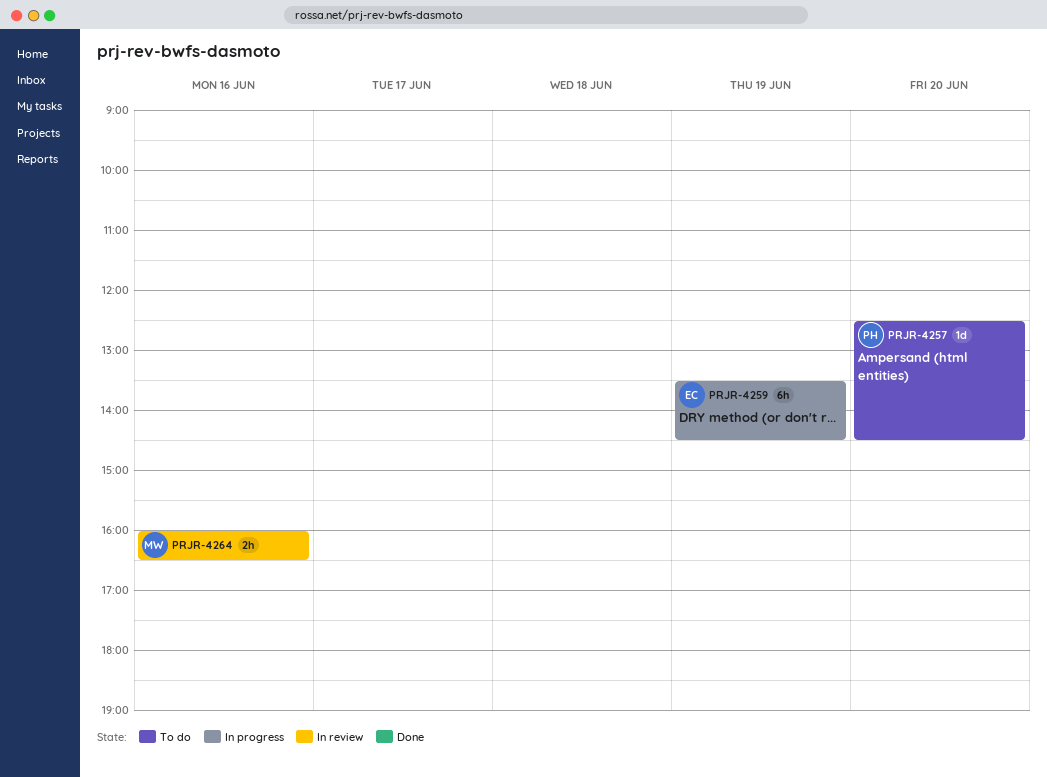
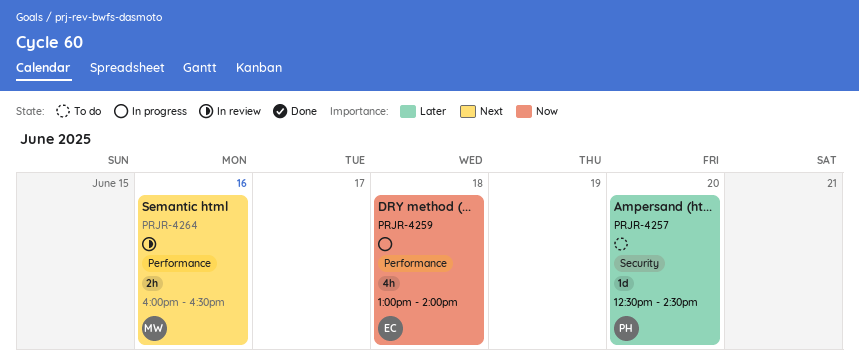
PRJR-4259, estimate: 6h -> 4h
PRJR-4259, day: Jun 19 -> Jun 18
PRJR-4259, begins: 13:30 -> 13:00
PRJR-4259, ends: 14:30 -> 14:00

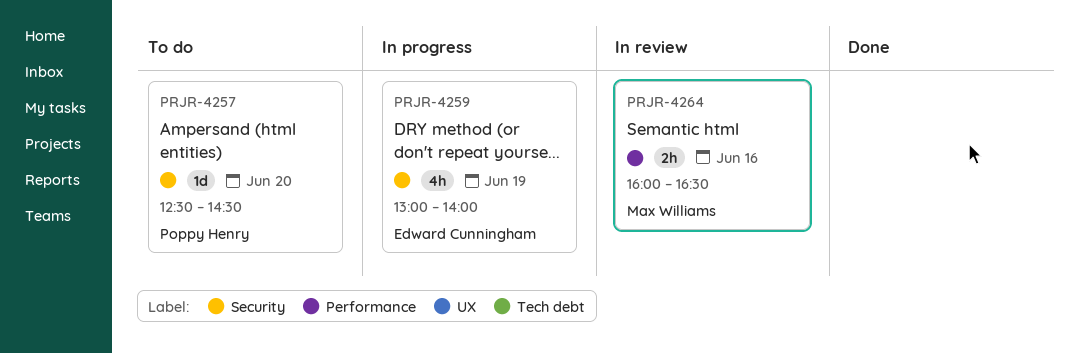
PRJR-4259, label: Performance -> Security
PRJR-4259, day: Jun 18 -> Jun 19

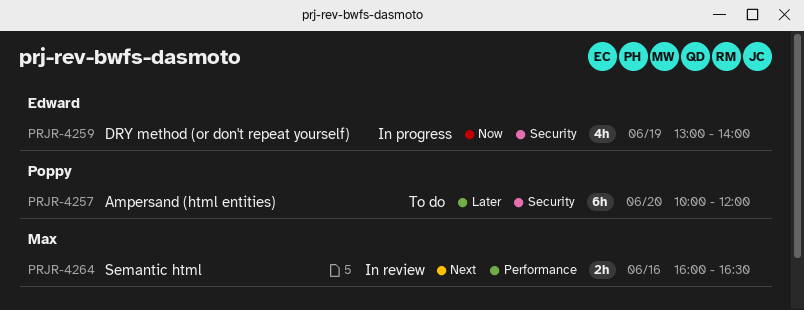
PRJR-4257, estimate: 1d -> 6h
PRJR-4257, begins: 12:30 -> 10:00
PRJR-4257, ends: 14:30 -> 12:00

